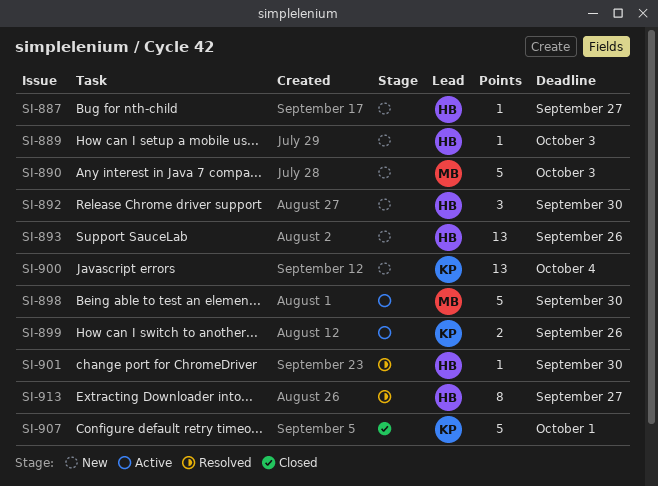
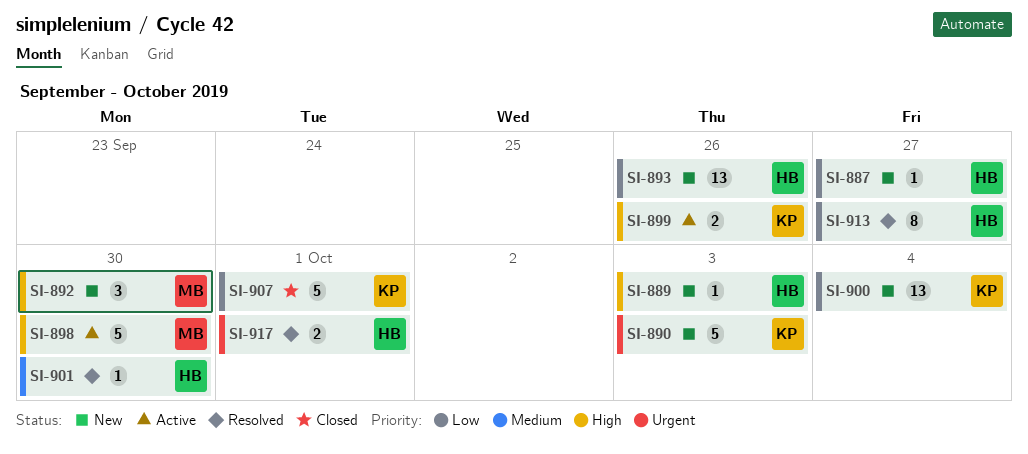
SI-890, owner: MB -> KP
SI-892, owner: HB -> MB
SI-917: none -> present

